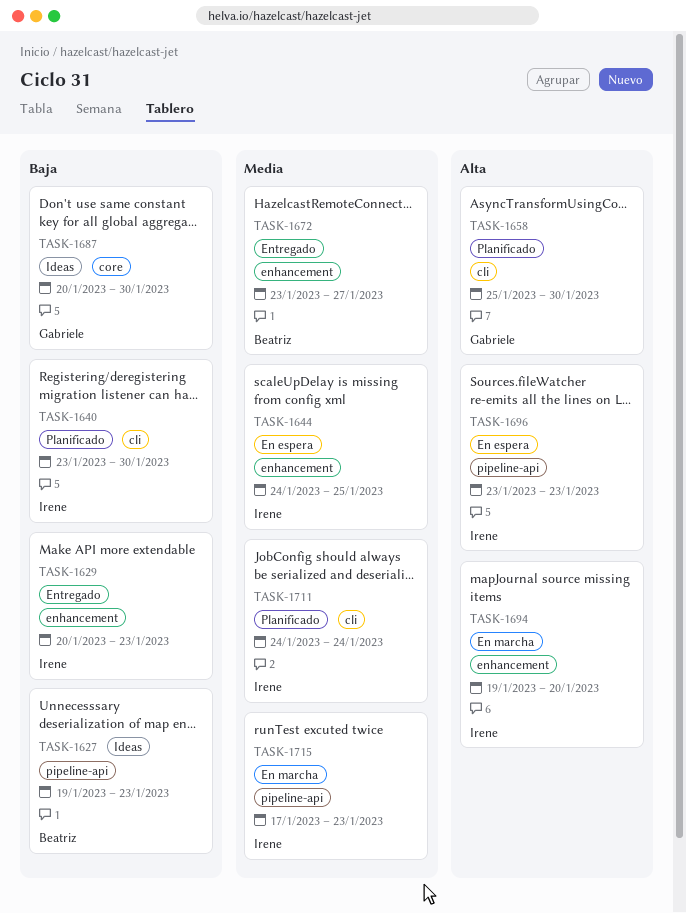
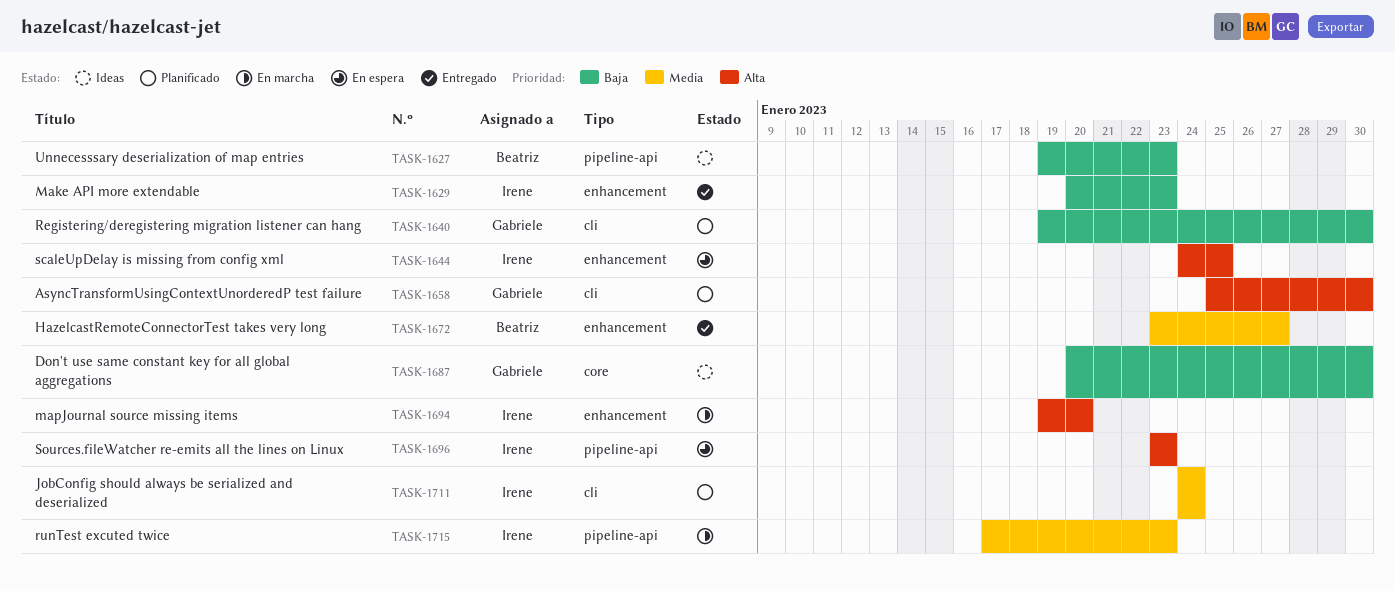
TASK-1640, owner: Irene -> Gabriele
TASK-1640, start: Jan 23 -> Jan 19
TASK-1644, priority: Media -> Alta

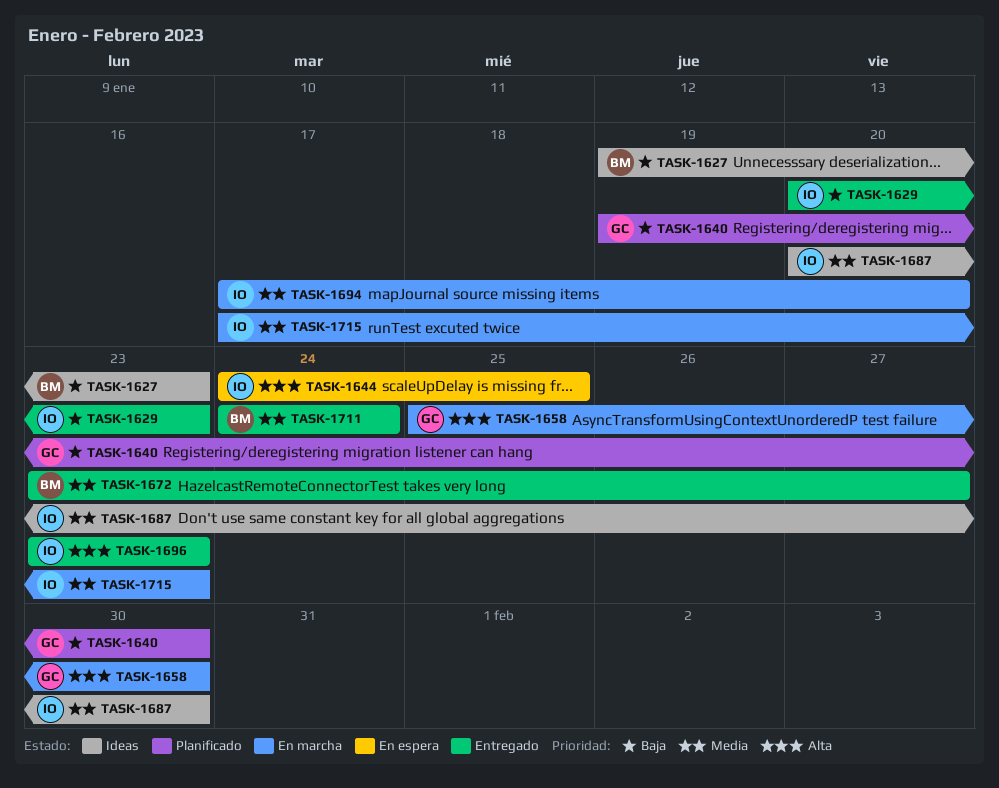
TASK-1658, status: Planificado -> En marcha
TASK-1687, owner: Gabriele -> Irene
TASK-1687, priority: Baja -> Media
TASK-1694, priority: Alta -> Media
TASK-1694, start: Jan 19 -> Jan 17
TASK-1696, status: En espera -> Entregado
TASK-1711, status: Planificado -> Entregado
TASK-1711, owner: Irene -> Beatriz

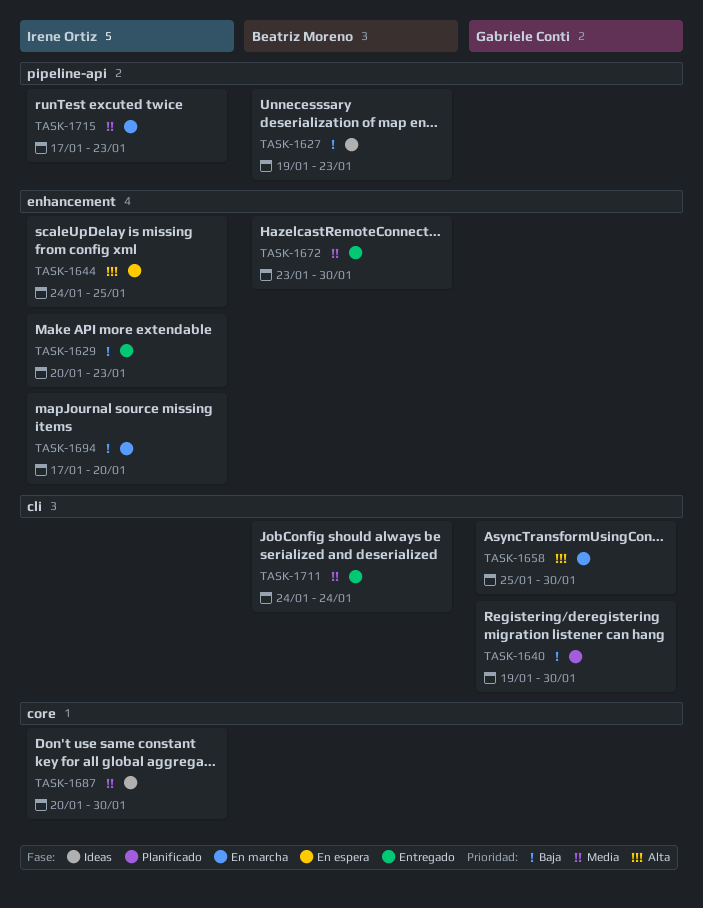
TASK-1672, due: Jan 27 -> Jan 30
TASK-1694, priority: Media -> Baja
TASK-1696: present -> none

